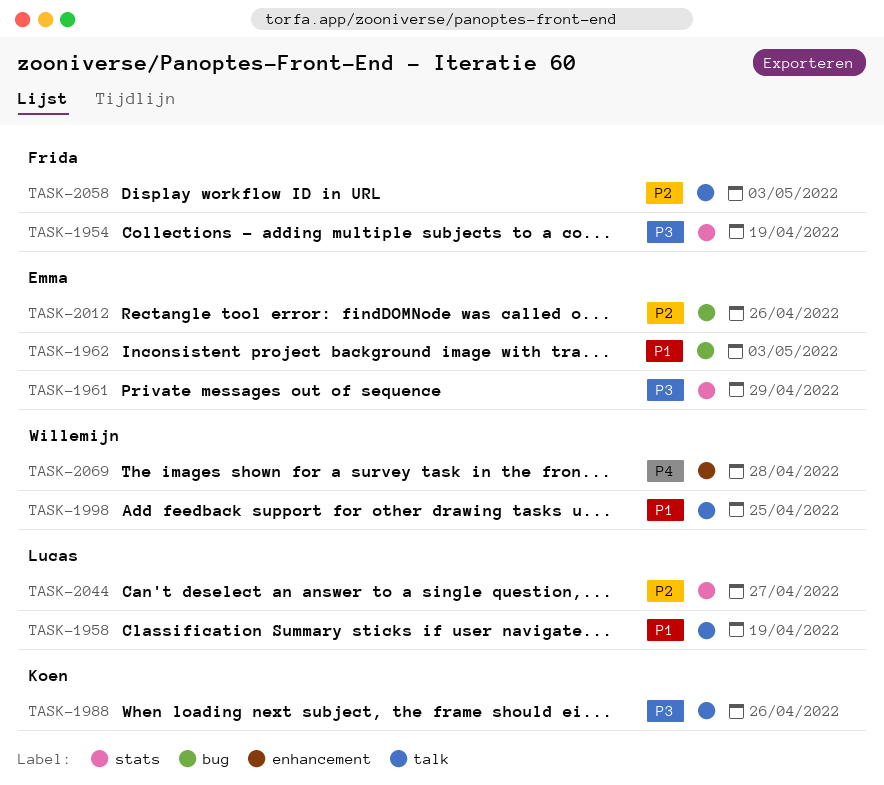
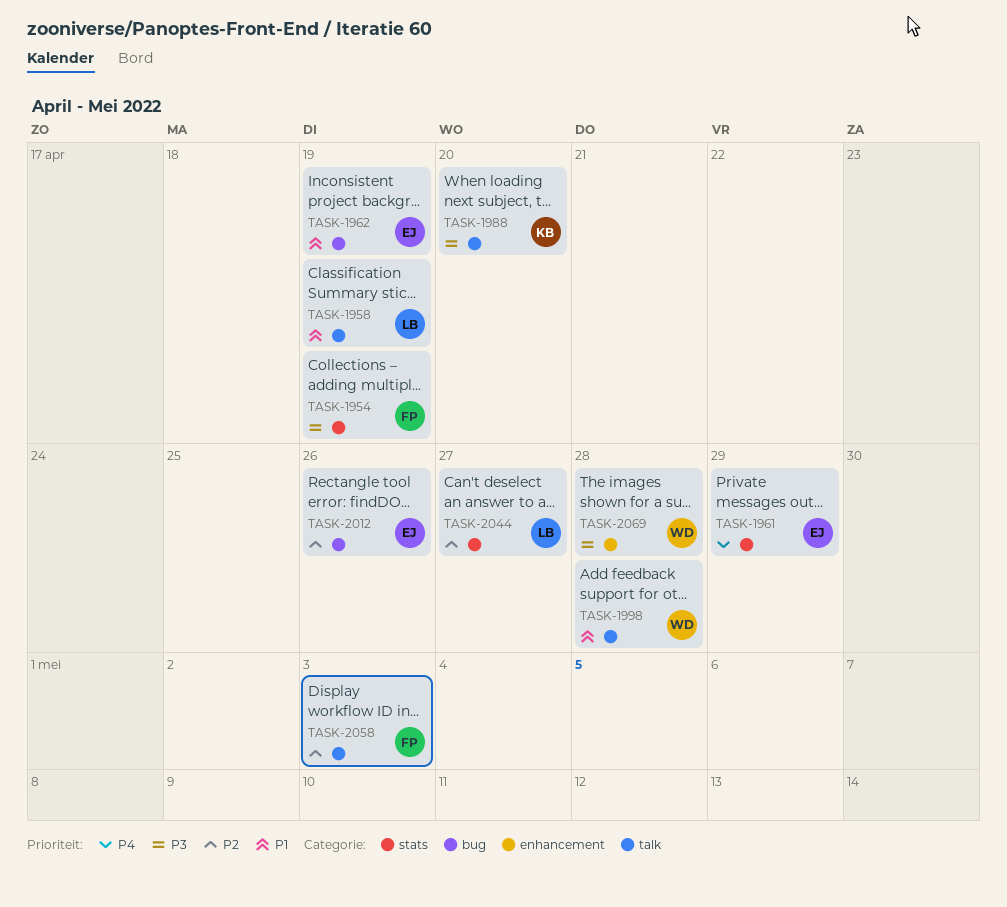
TASK-1961, priority: P3 -> P4
TASK-1962, due: May 3 -> Apr 19
TASK-1988, due: Apr 26 -> Apr 20
TASK-1998, due: Apr 25 -> Apr 28
TASK-2069, priority: P4 -> P3

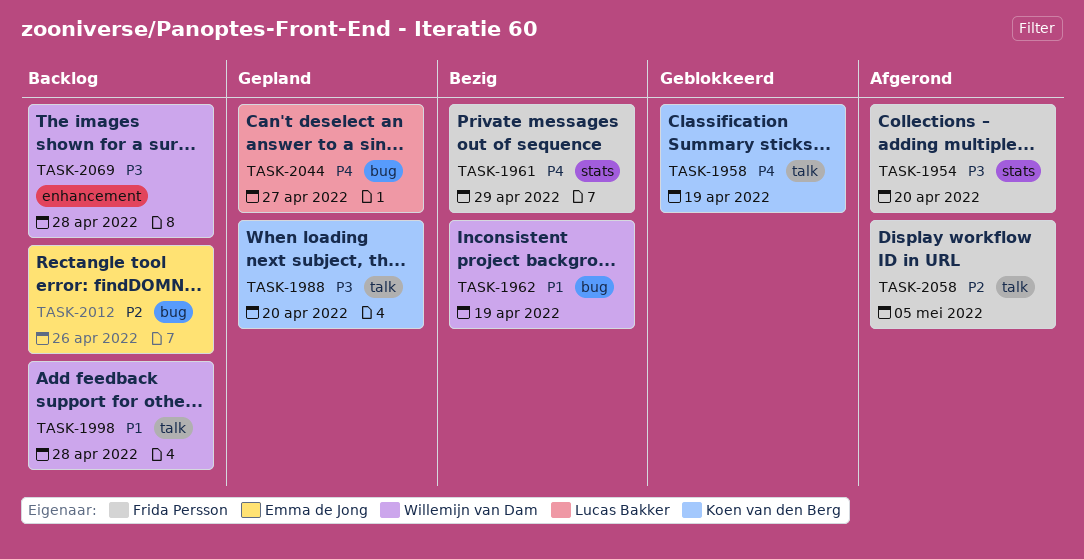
TASK-1954, due: Apr 19 -> Apr 20
TASK-1958, owner: Lucas Bakker -> Koen van den Berg
TASK-1958, priority: P1 -> P4
TASK-1961, owner: Emma de Jong -> Frida Persson
TASK-1962, owner: Emma de Jong -> Willemijn van Dam
TASK-2044, priority: P2 -> P4
TASK-2044, label: stats -> bug
TASK-2058, due: May 3 -> May 5

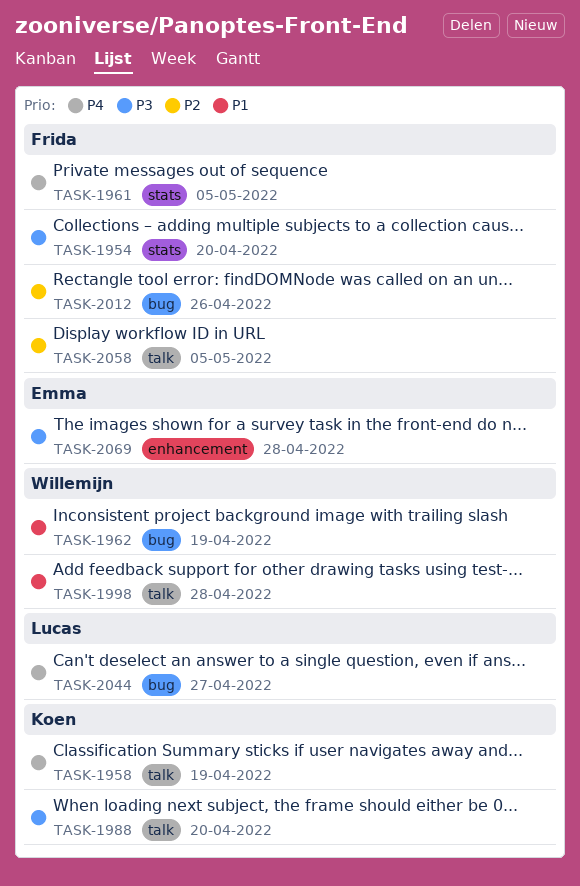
TASK-1961, due: Apr 29 -> May 5
TASK-2012, owner: Emma de Jong -> Frida Persson
TASK-2069, owner: Willemijn van Dam -> Emma de Jong

